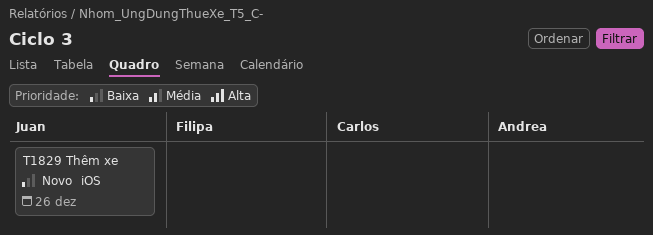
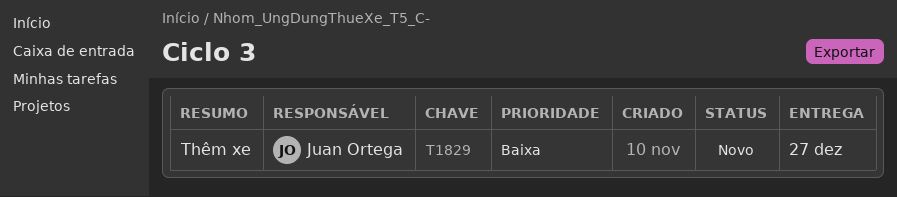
T1829, due: Dec 26 -> Dec 27

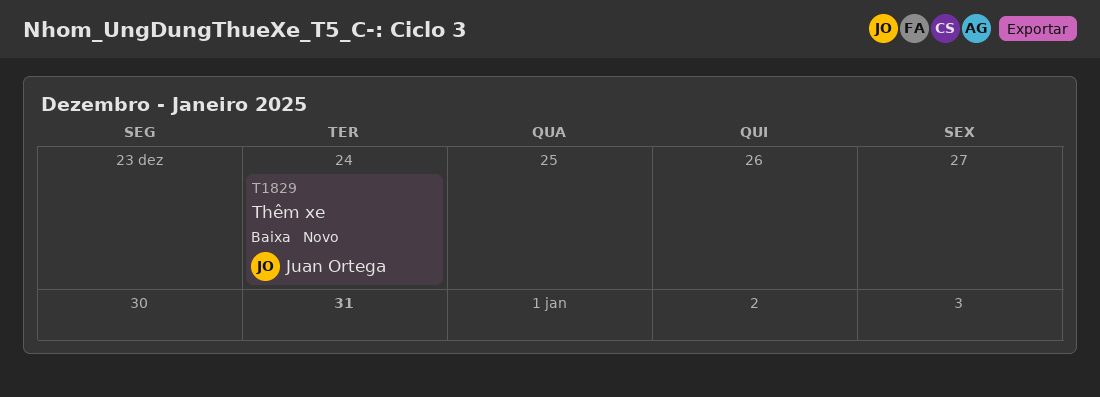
T1829, due: Dec 27 -> Dec 24

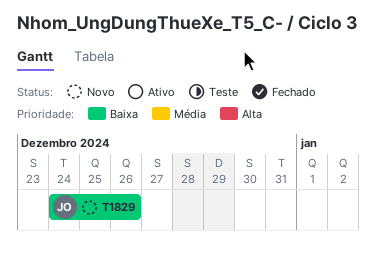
T1829, due: Dec 24 -> Dec 26

